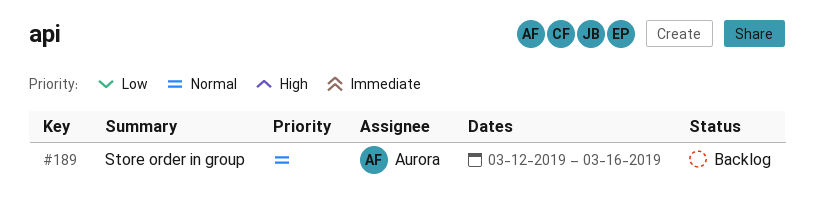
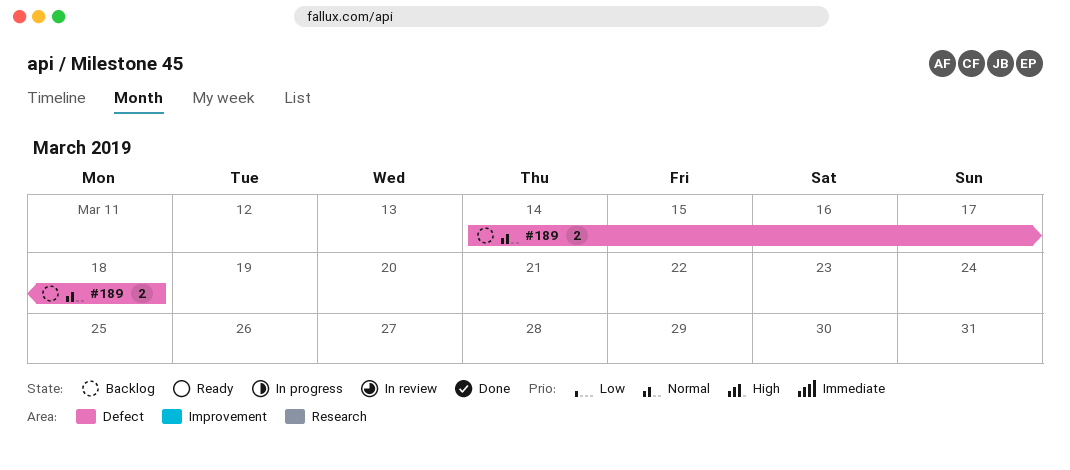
#189, start: Mar 12 -> Mar 14
#189, due: Mar 16 -> Mar 18

